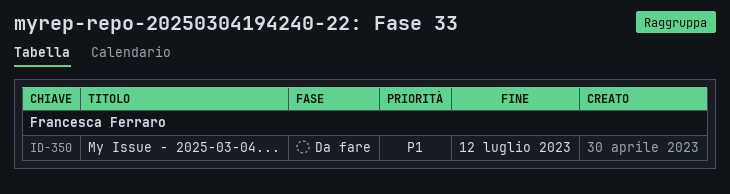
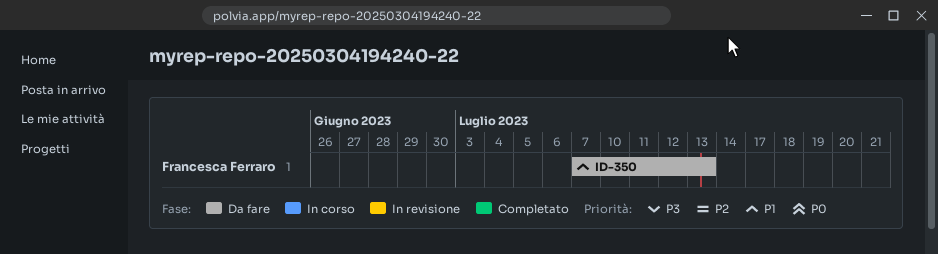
ID-350, due: Jul 12 -> Jul 13

